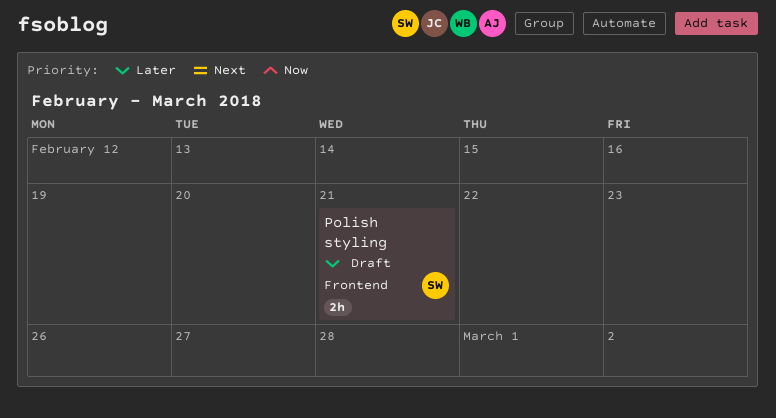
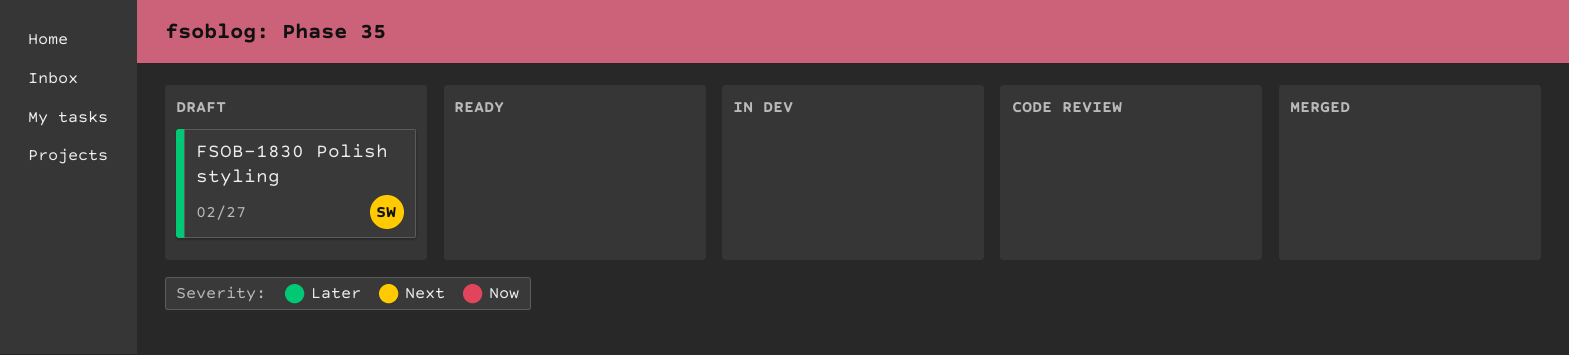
Polish styling, due: Feb 21 -> Feb 27

